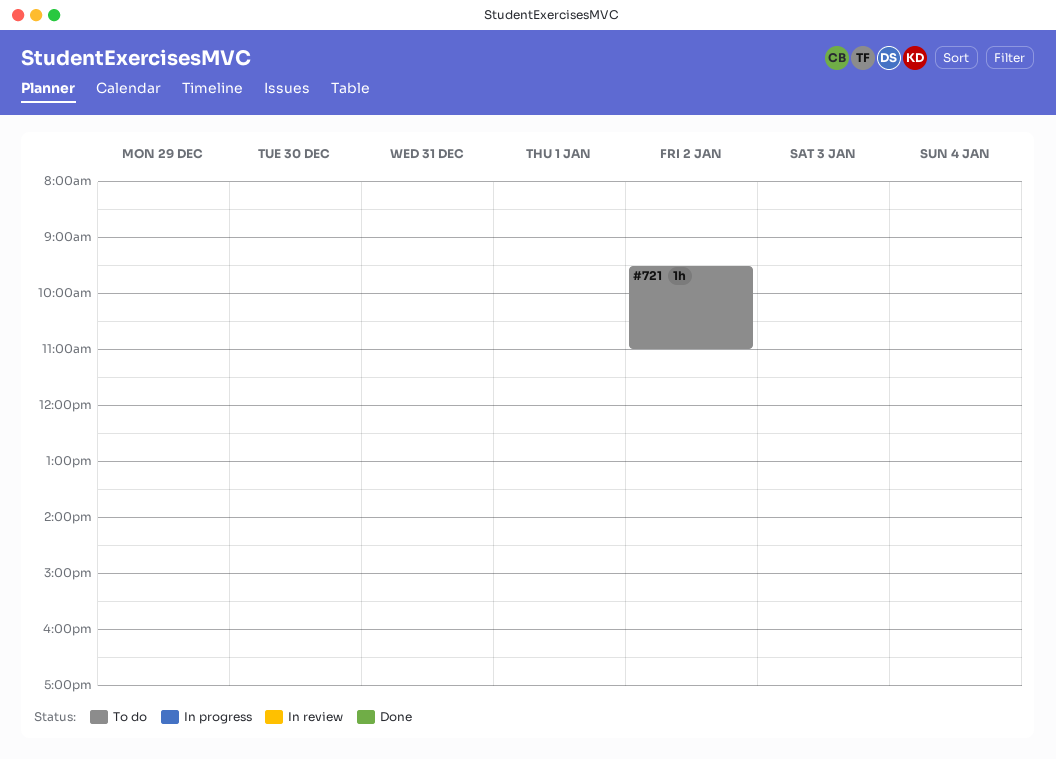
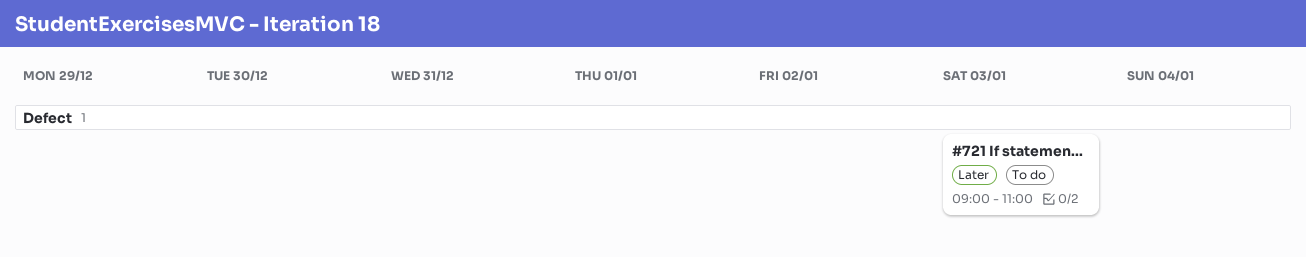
#721, day: Jan 2 -> Jan 3
#721, begins: 09:30 -> 09:00

